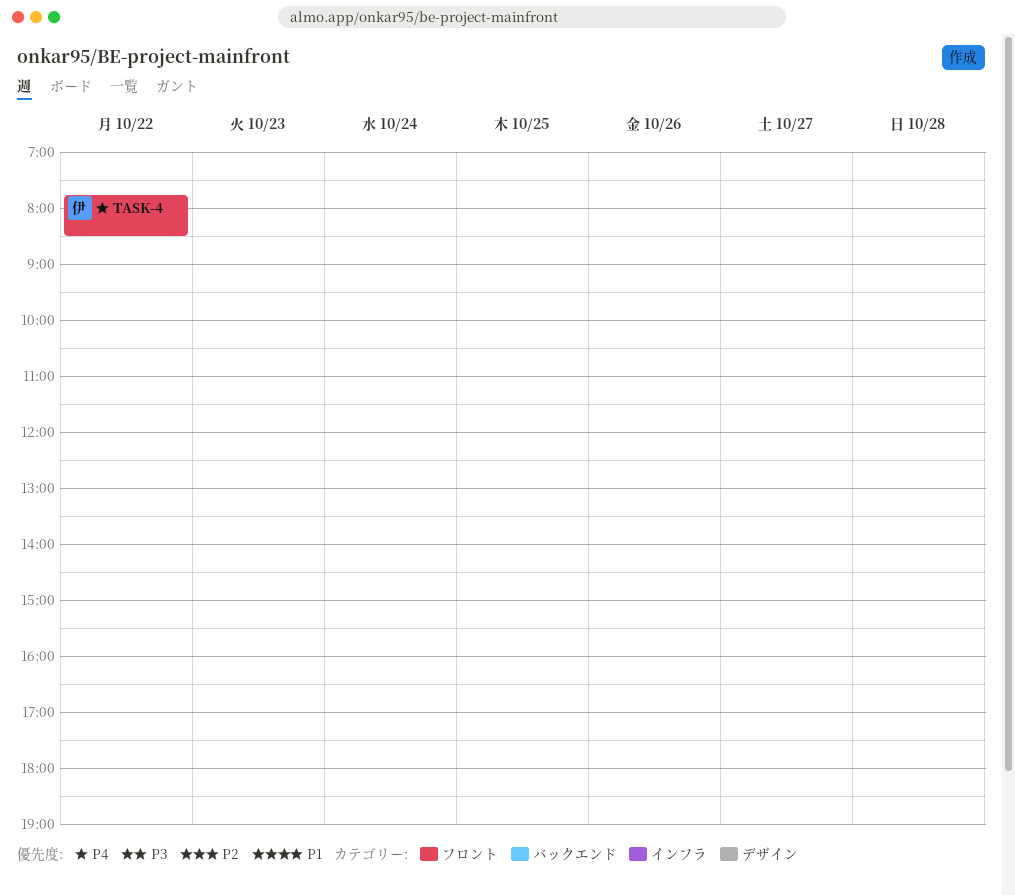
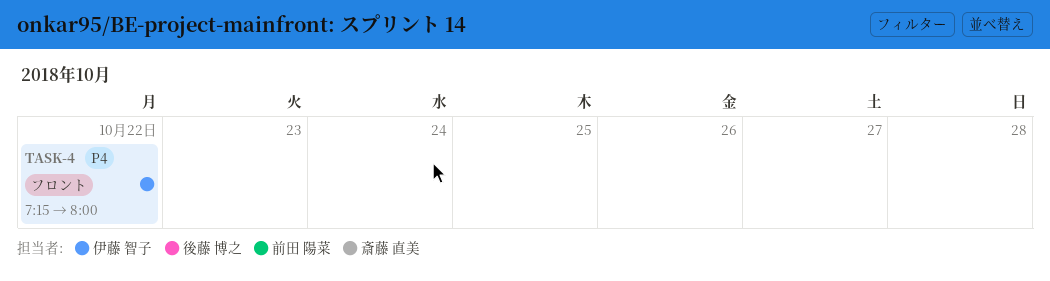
TASK-4, begins: 07:45 -> 07:15
TASK-4, ends: 08:30 -> 08:00

